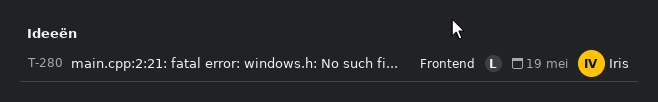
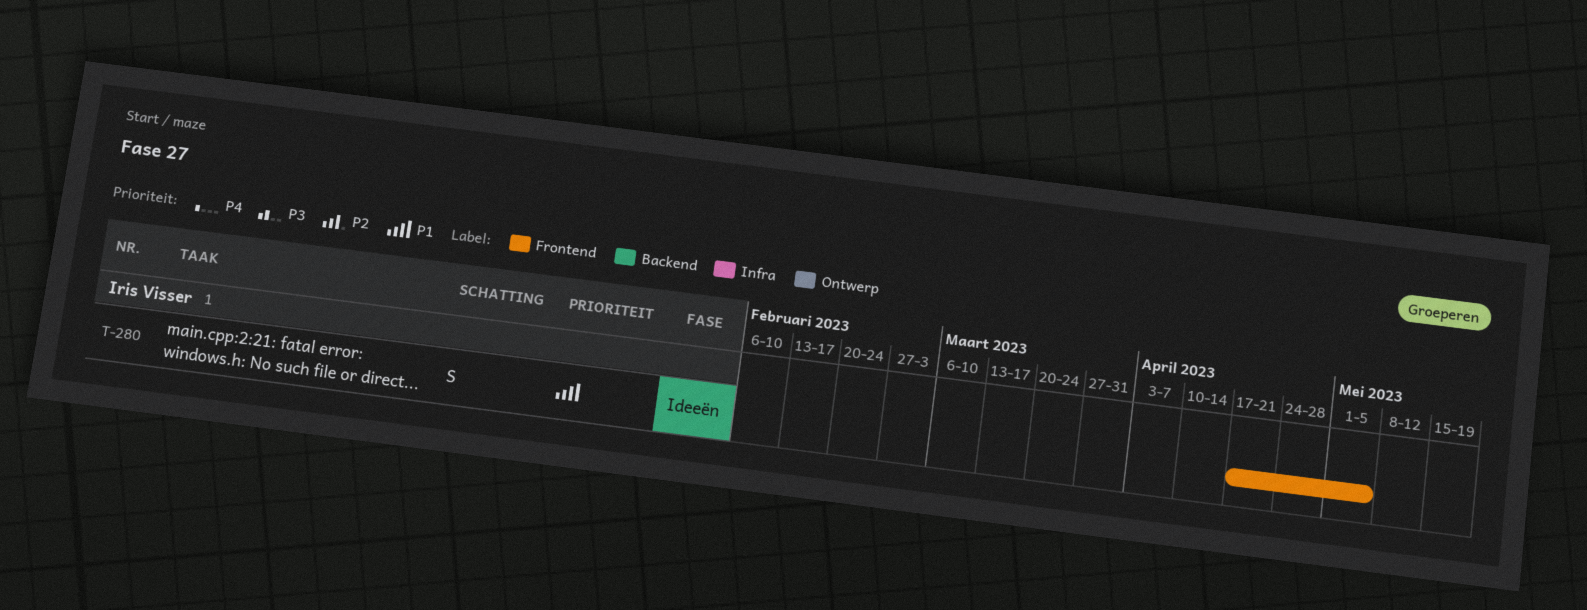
T-280, estimate: L -> S
T-280, due: May 19 -> May 5

